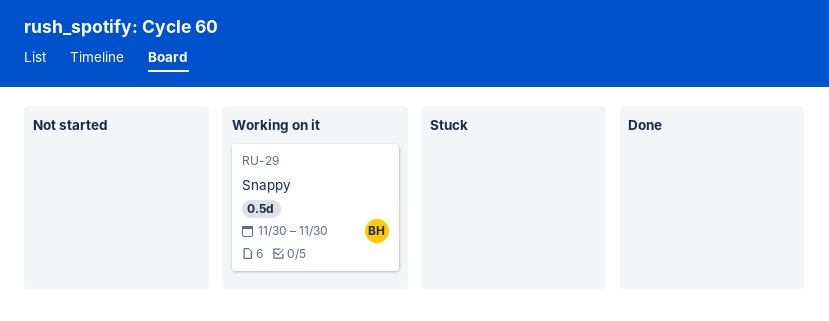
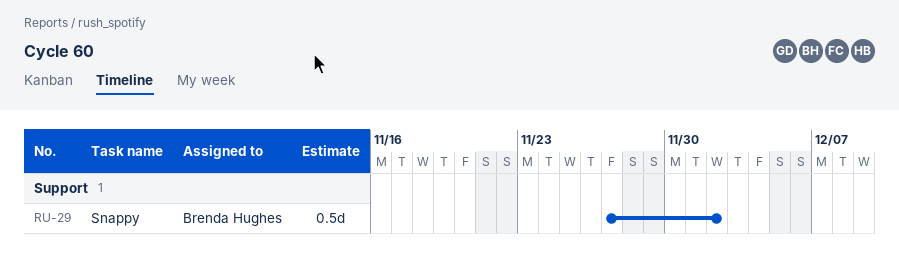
RU-29, start: Nov 30 -> Nov 27
RU-29, due: Nov 30 -> Dec 2

